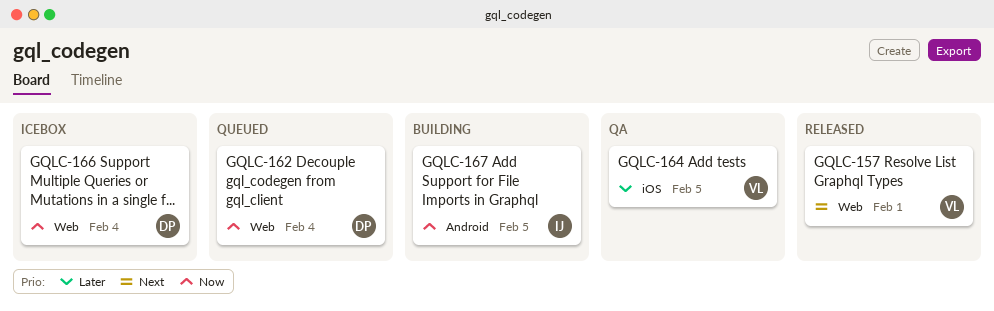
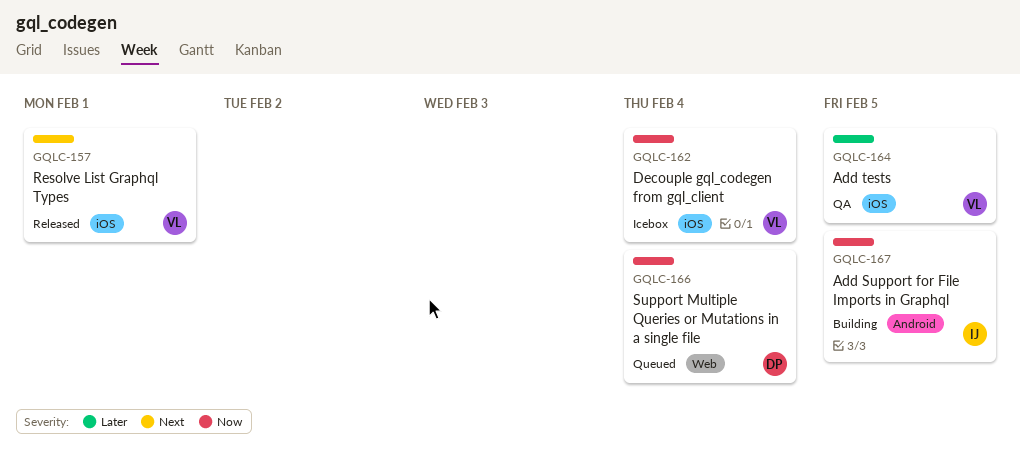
GQLC-157, label: Web -> iOS
GQLC-162, status: Queued -> Icebox
GQLC-162, owner: DP -> VL
GQLC-162, label: Web -> iOS
GQLC-166, status: Icebox -> Queued

